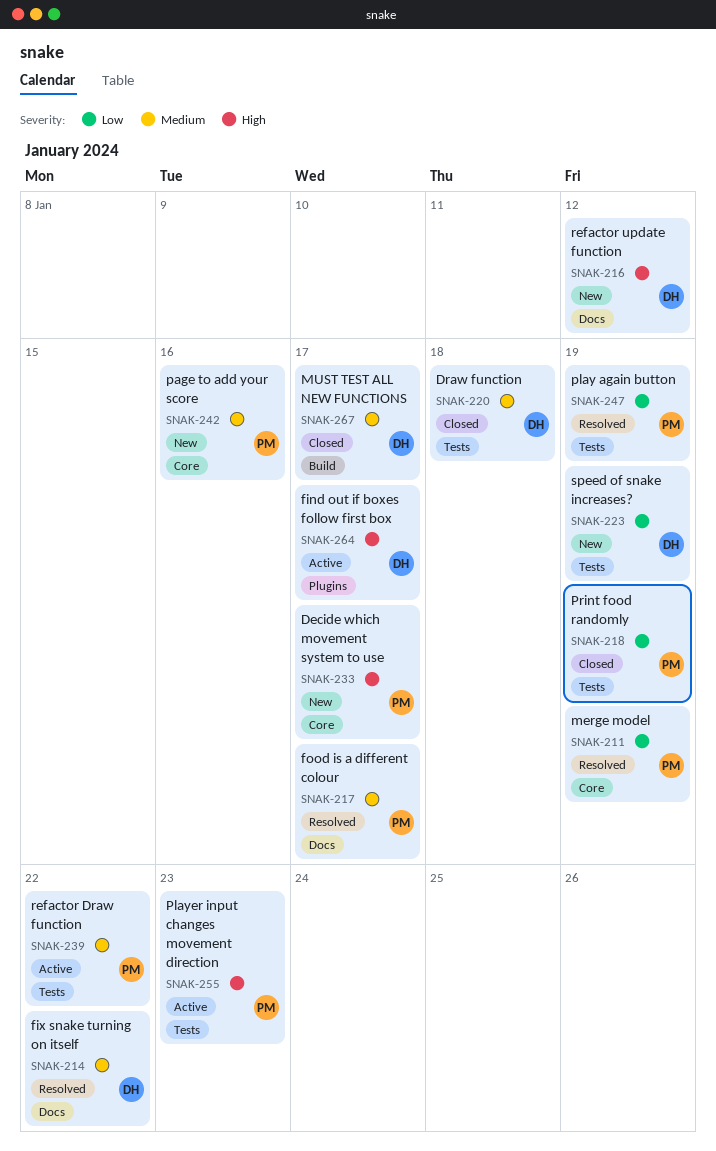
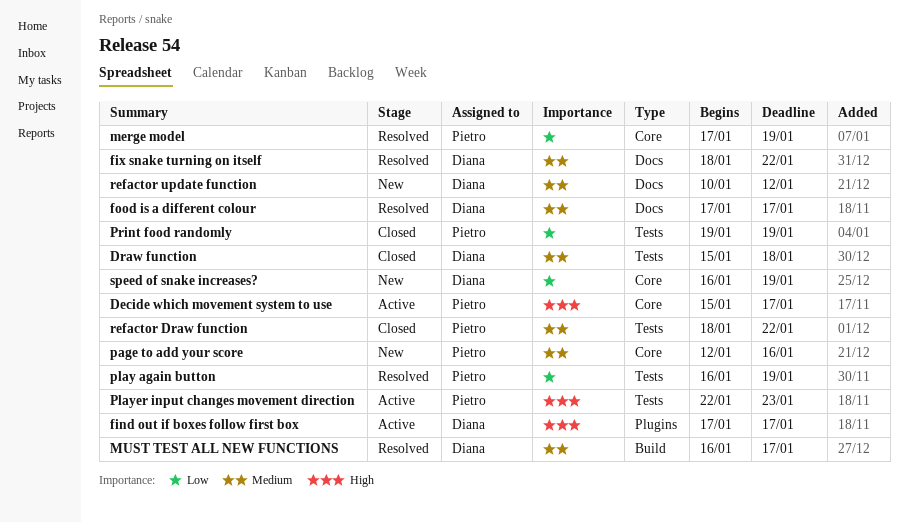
Decide which movement system to use, status: New -> Active
food is a different colour, owner: Pietro -> Diana
MUST TEST ALL NEW FUNCTIONS, status: Closed -> Resolved
refactor Draw function, status: Active -> Closed
refactor update function, priority: High -> Medium
speed of snake increases?, label: Tests -> Core

